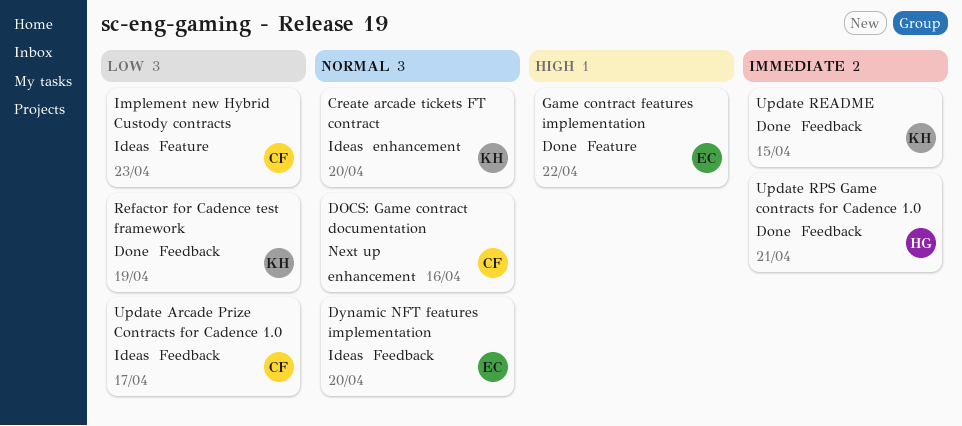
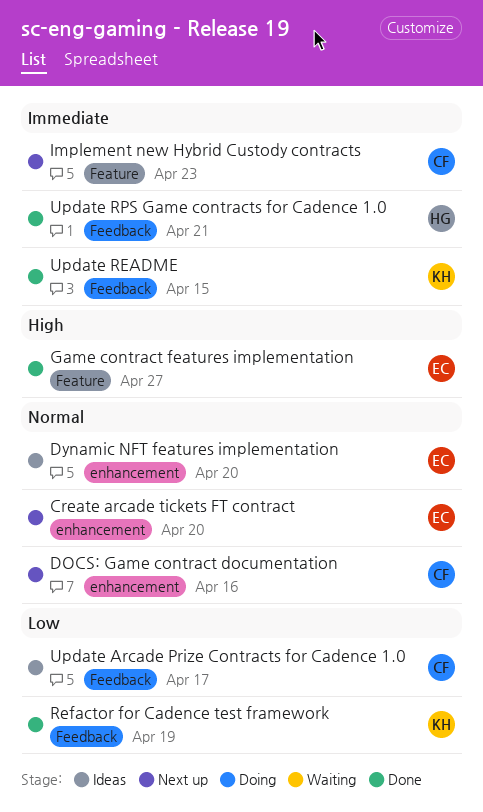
Create arcade tickets FT contract, status: Ideas -> Next up
Create arcade tickets FT contract, owner: KH -> EC
Dynamic NFT features implementation, label: Feedback -> enhancement
Game contract features implementation, due: Apr 22 -> Apr 27
Implement new Hybrid Custody contracts, status: Ideas -> Next up
Implement new Hybrid Custody contracts, priority: Low -> Immediate

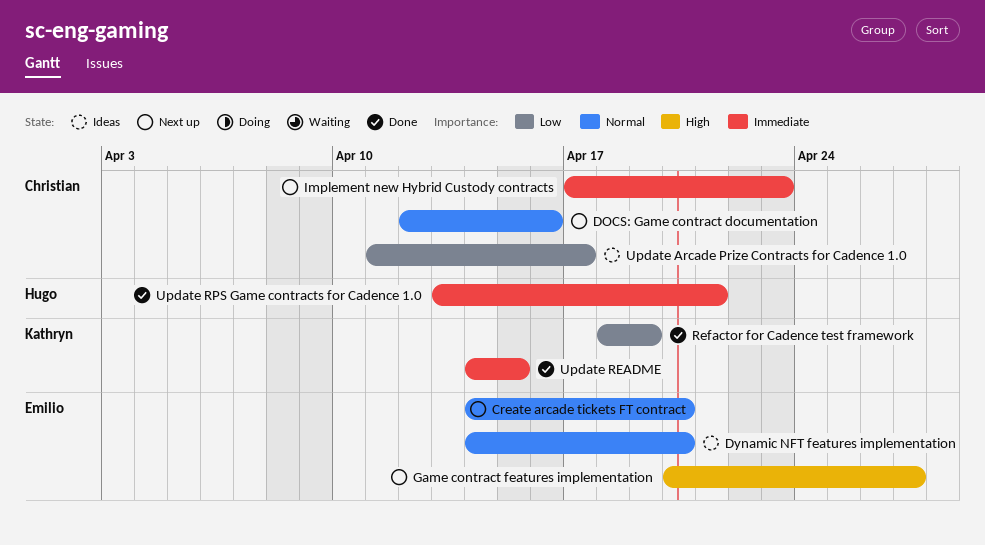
Game contract features implementation, status: Done -> Next up

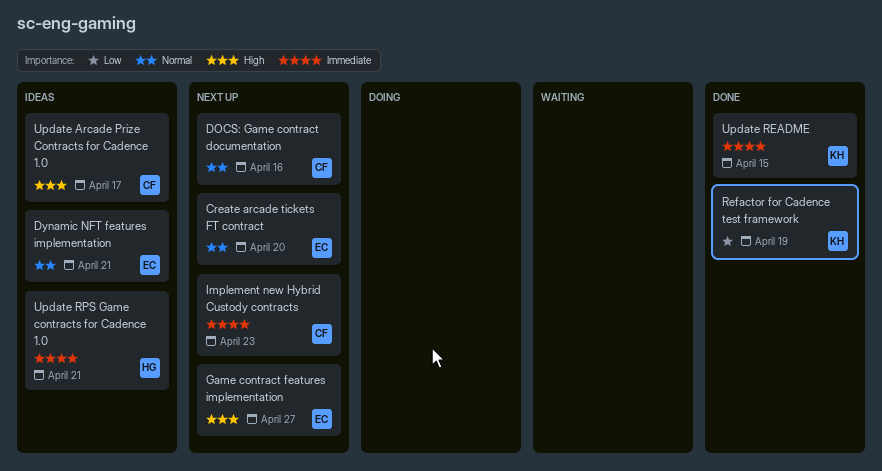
Dynamic NFT features implementation, due: Apr 20 -> Apr 21
Update Arcade Prize Contracts for Cadence 1.0, priority: Low -> High
Update RPS Game contracts for Cadence 1.0, status: Done -> Ideas

